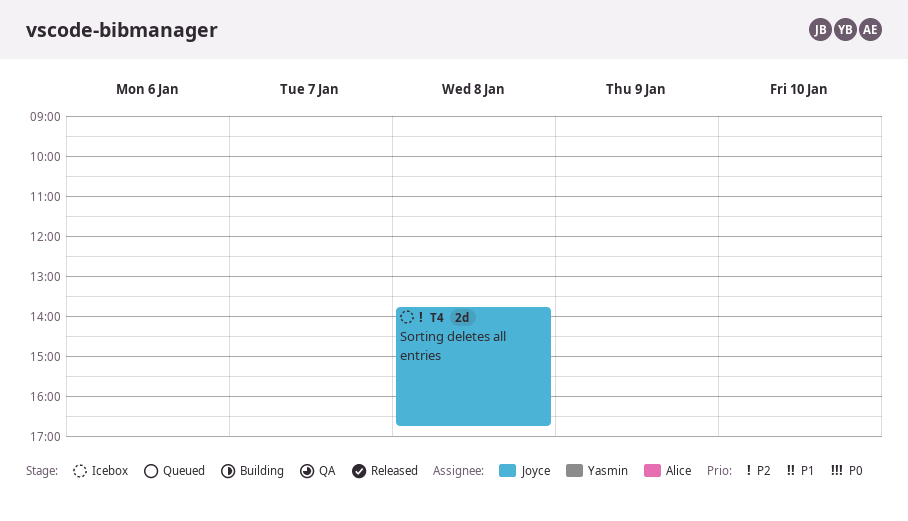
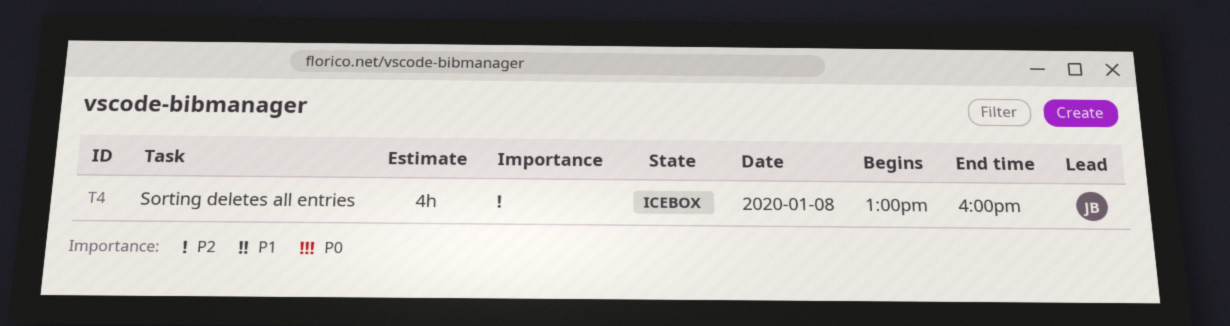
T4, estimate: 2d -> 4h
T4, begins: 13:45 -> 13:00
T4, ends: 16:45 -> 16:00

